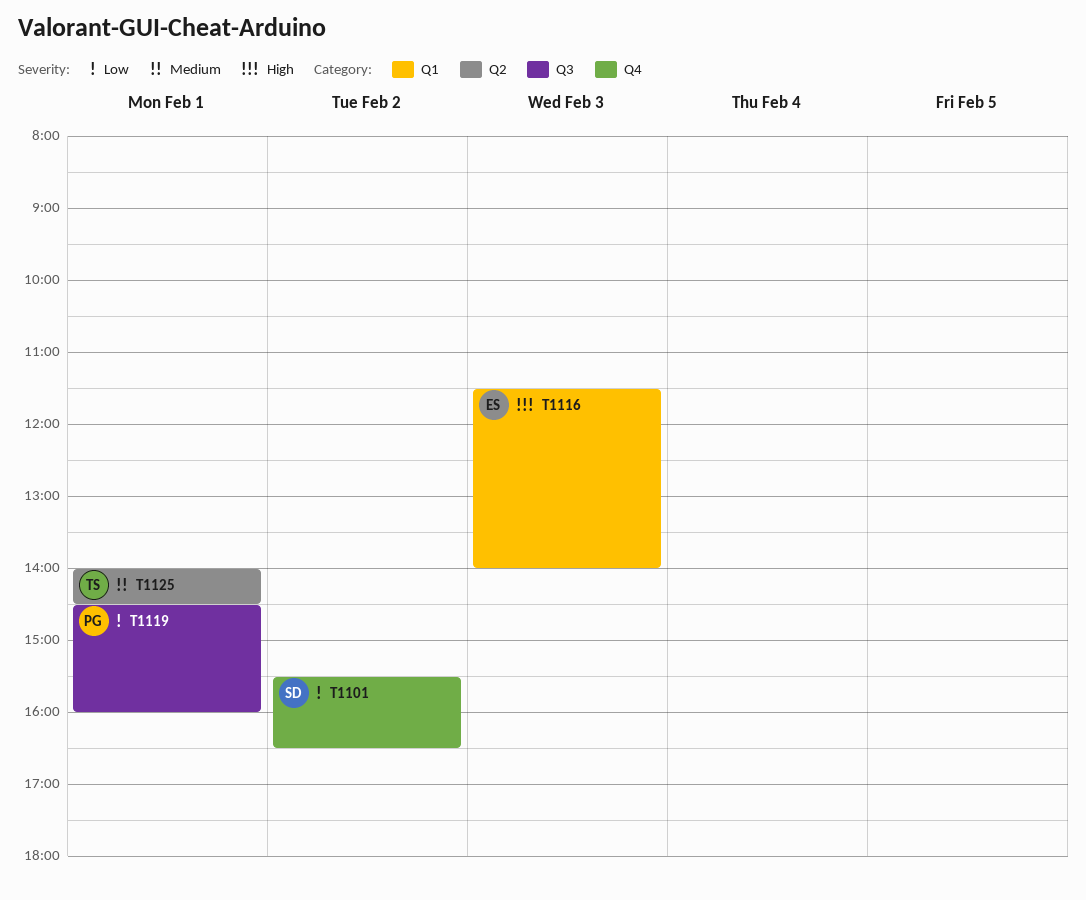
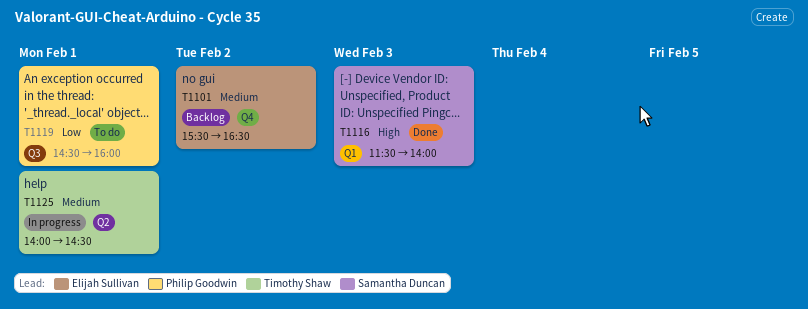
T1101, owner: Samantha Duncan -> Elijah Sullivan
T1101, priority: Low -> Medium
T1116, owner: Elijah Sullivan -> Samantha Duncan

